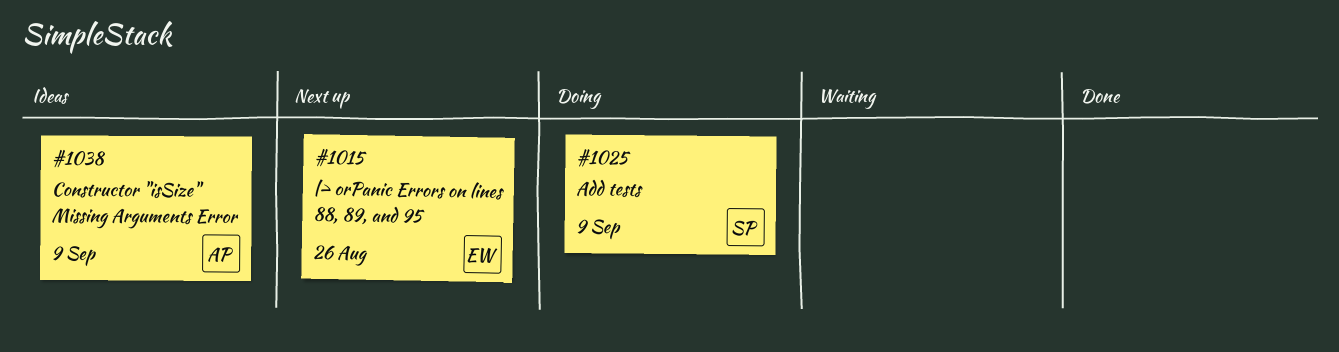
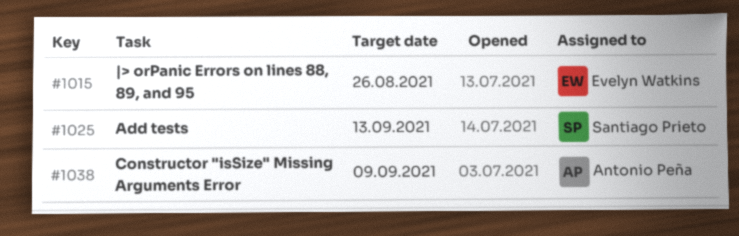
#1025, due: Sep 9 -> Sep 13

